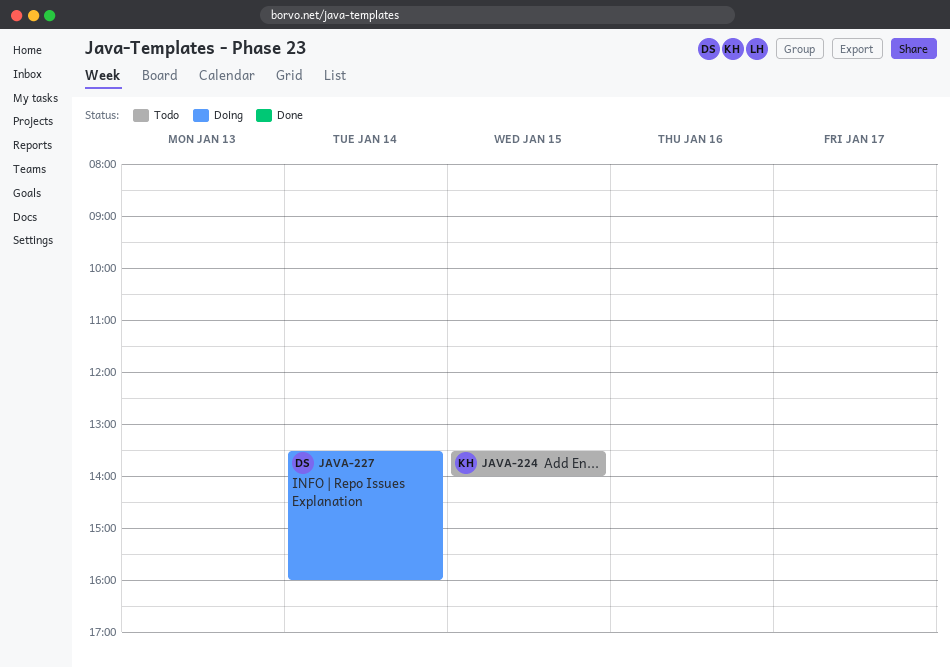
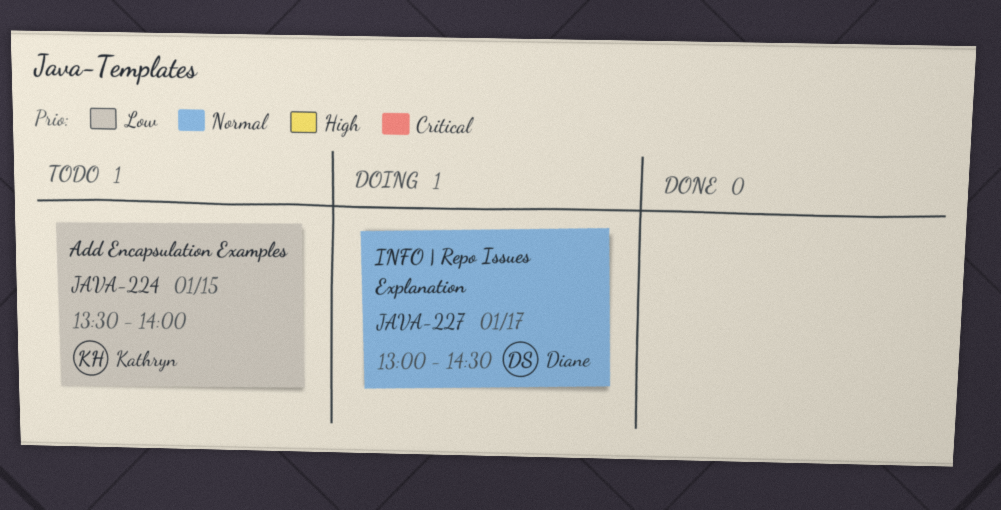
JAVA-227, day: Jan 14 -> Jan 17
JAVA-227, begins: 13:30 -> 13:00
JAVA-227, ends: 16:00 -> 14:30

